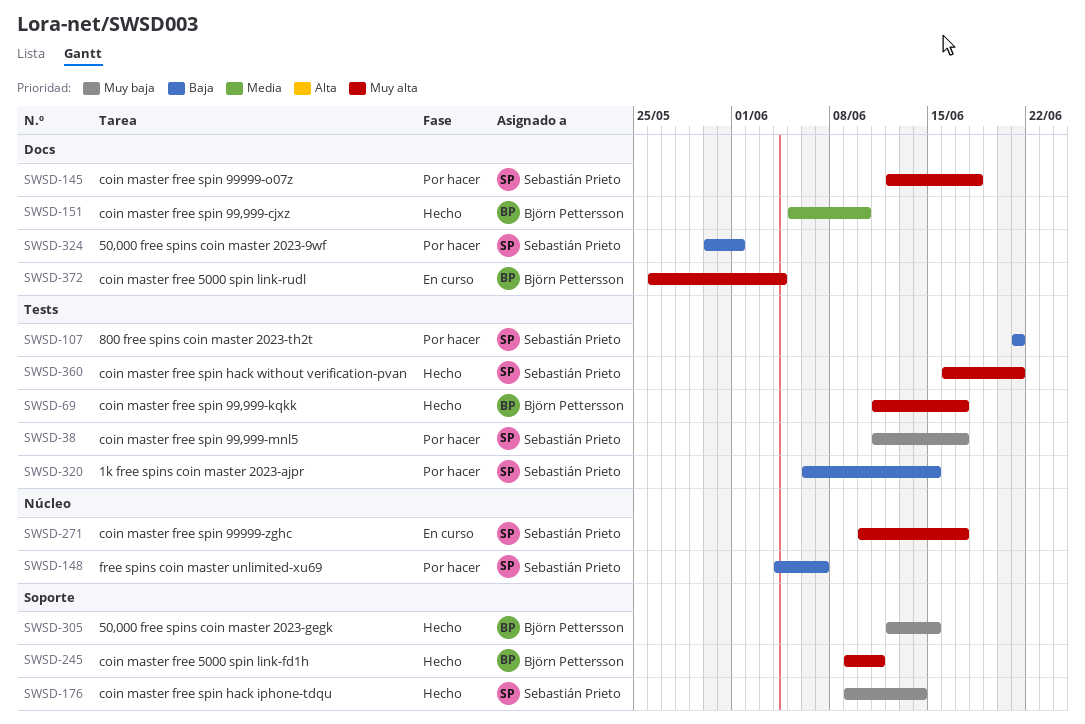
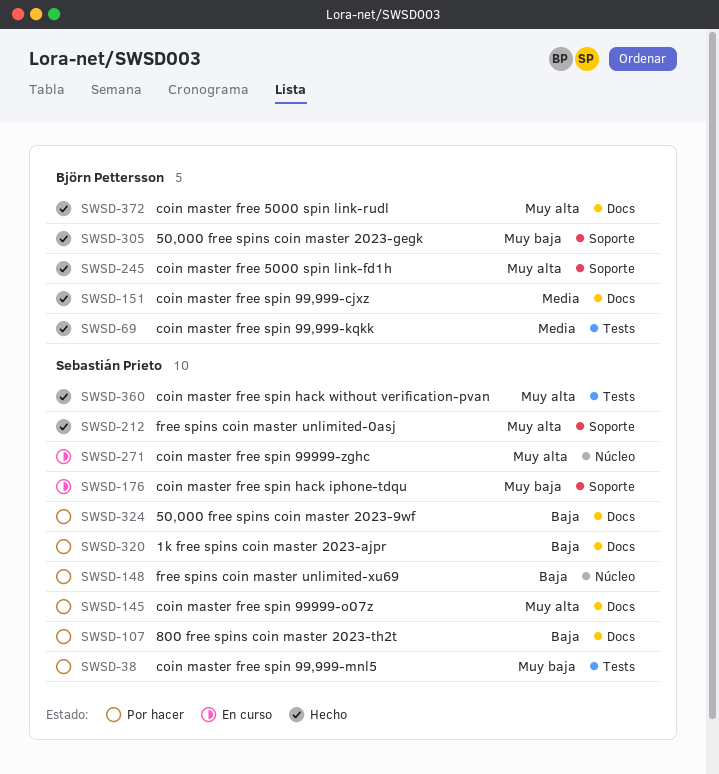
SWSD-69, priority: Muy alta -> Media
SWSD-107, label: Tests -> Docs
SWSD-176, status: Hecho -> En curso
SWSD-212: none -> present
SWSD-320, label: Tests -> Docs
SWSD-372, status: En curso -> Hecho

